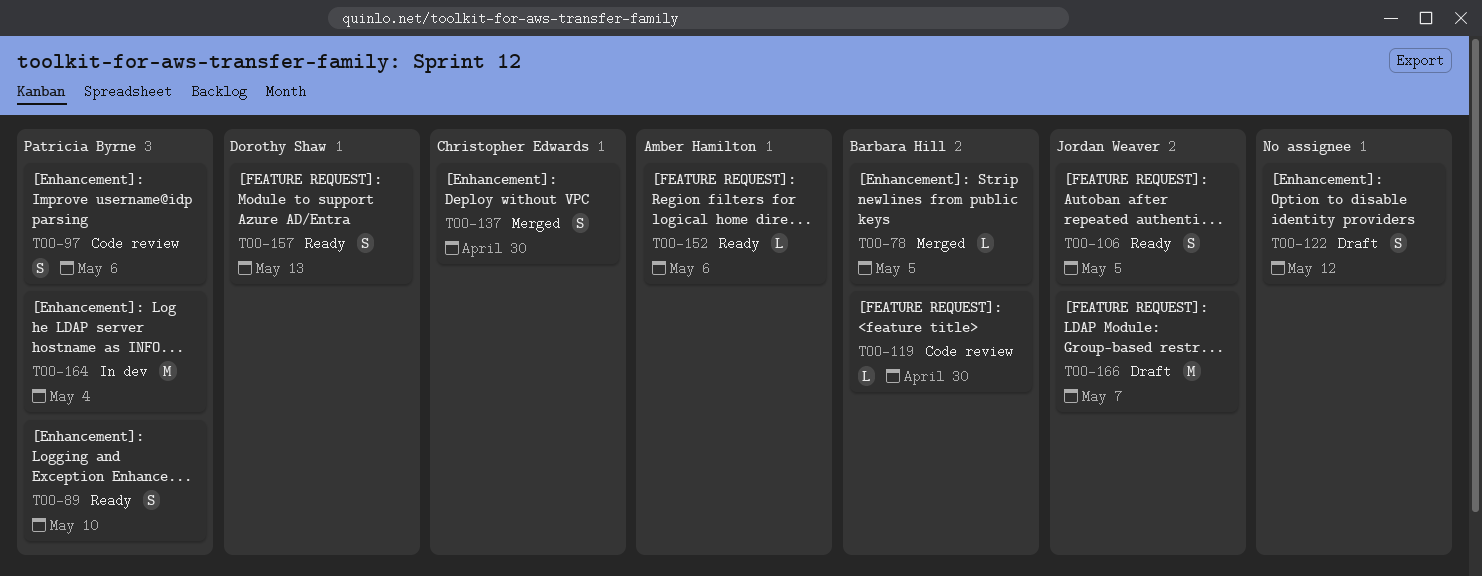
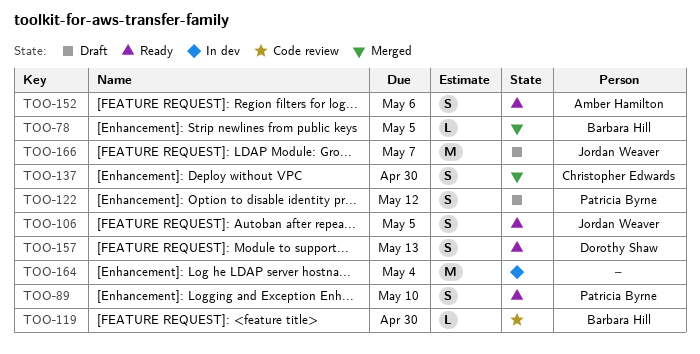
TOO-97: present -> none
TOO-122, owner: none -> Patricia Byrne
TOO-152, estimate: L -> S
TOO-164, owner: Patricia Byrne -> none

